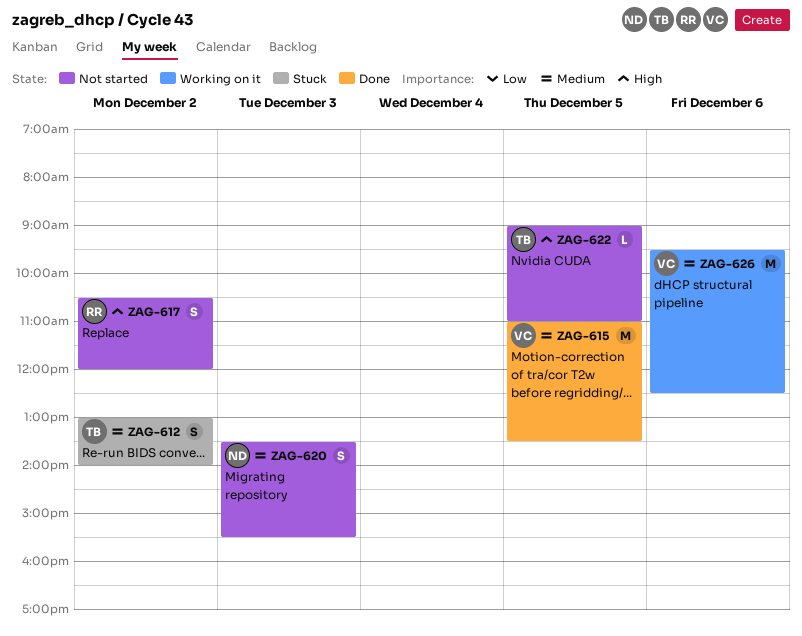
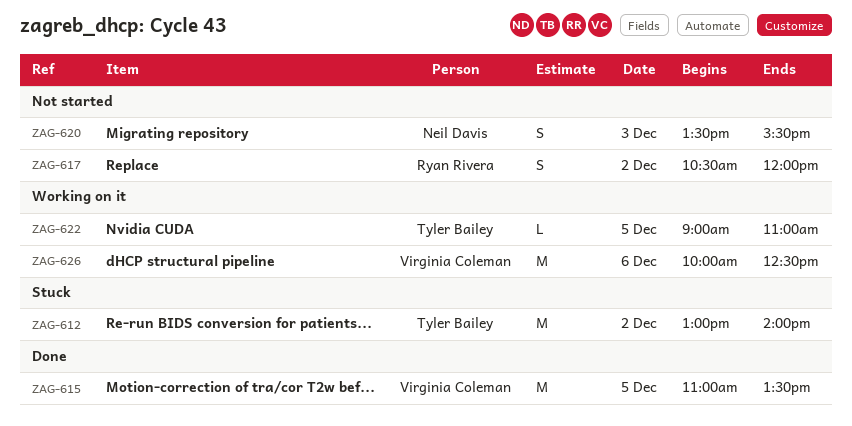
ZAG-612, estimate: S -> M
ZAG-622, status: Not started -> Working on it
ZAG-626, begins: 09:30 -> 10:00

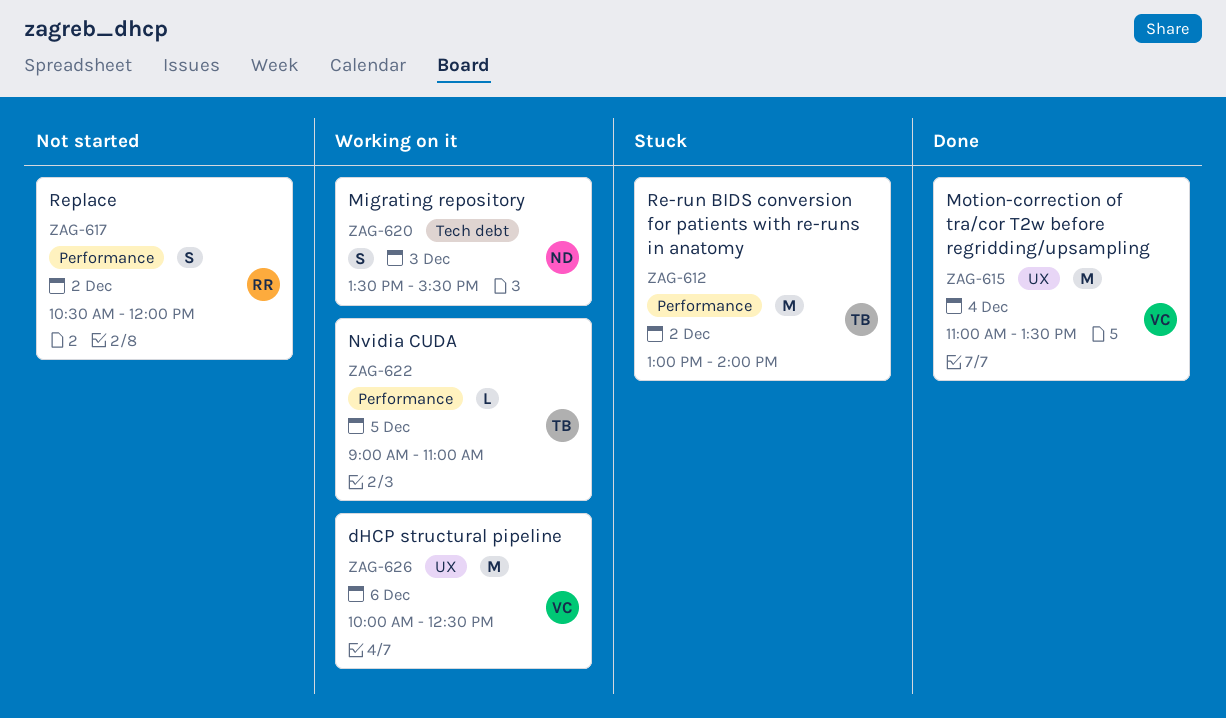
ZAG-615, day: Dec 5 -> Dec 4
ZAG-620, status: Not started -> Working on it

